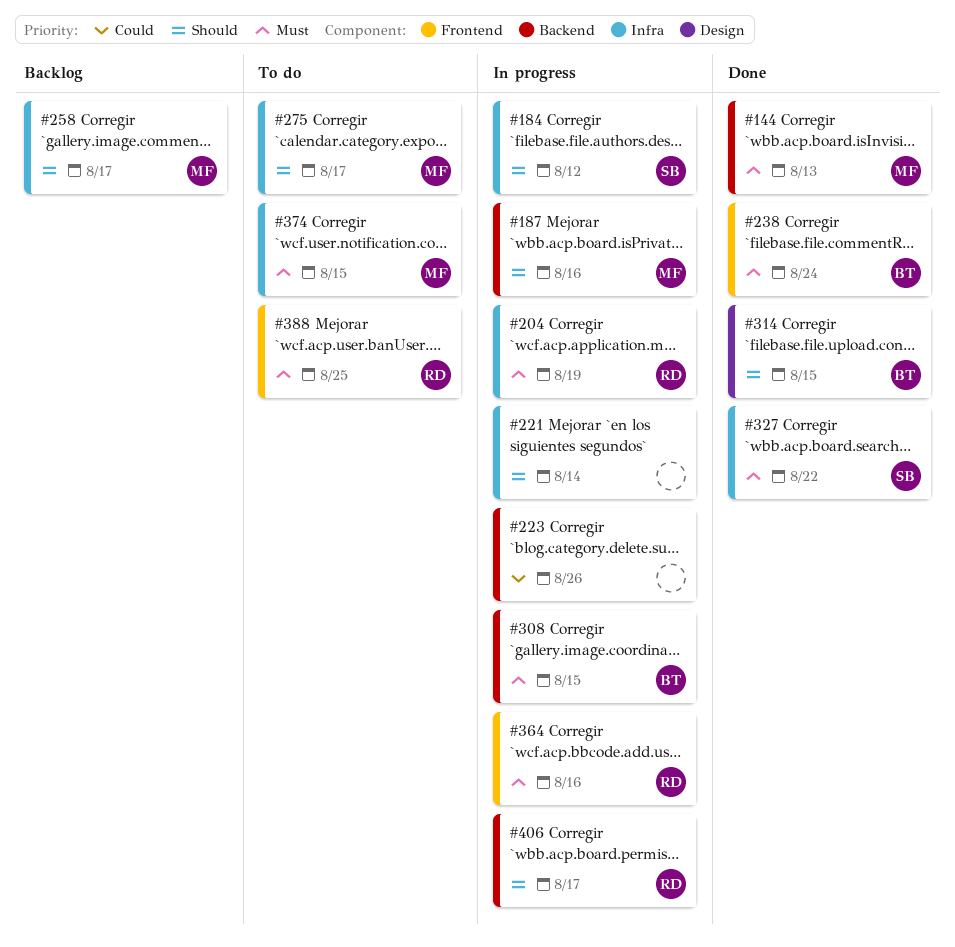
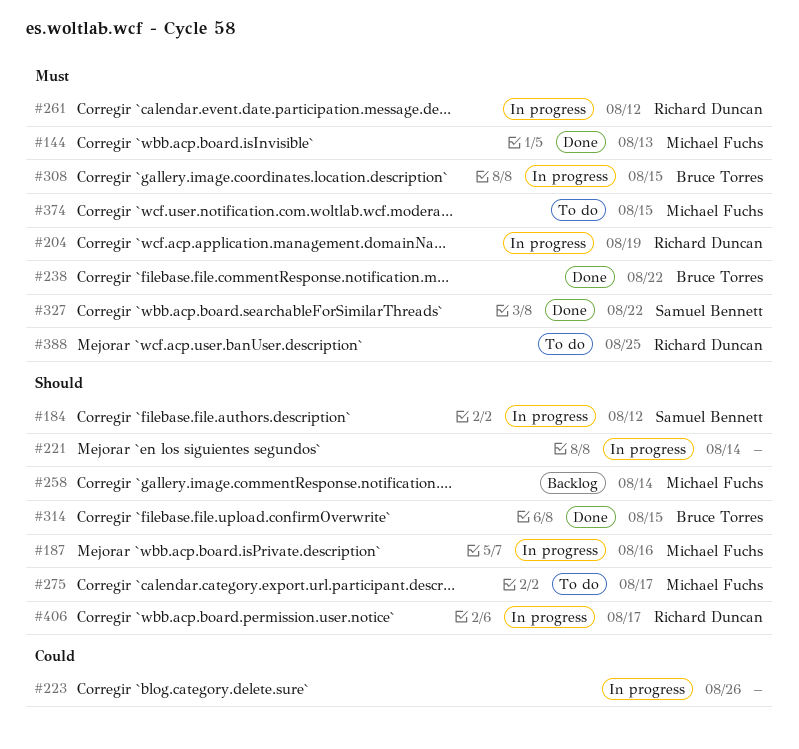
#238, due: Aug 24 -> Aug 22
#258, due: Aug 17 -> Aug 14
#261: none -> present
#364: present -> none

